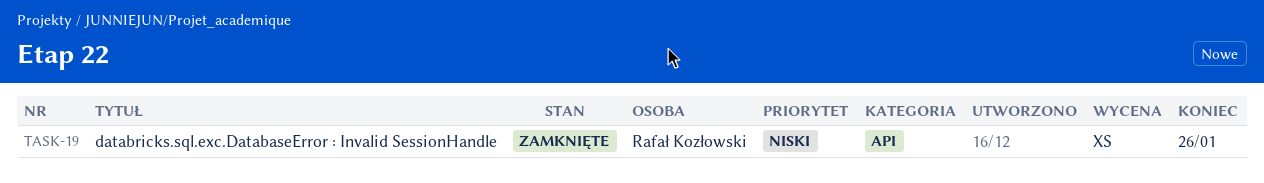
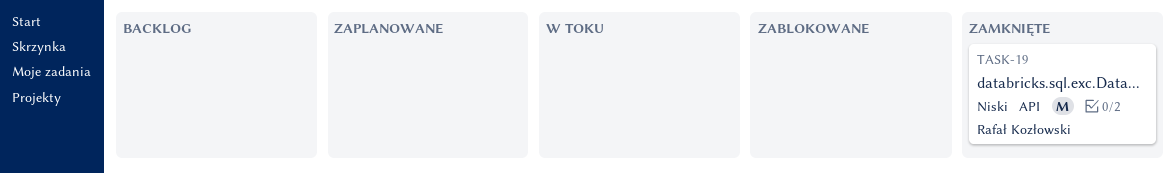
TASK-19, estimate: XS -> M

